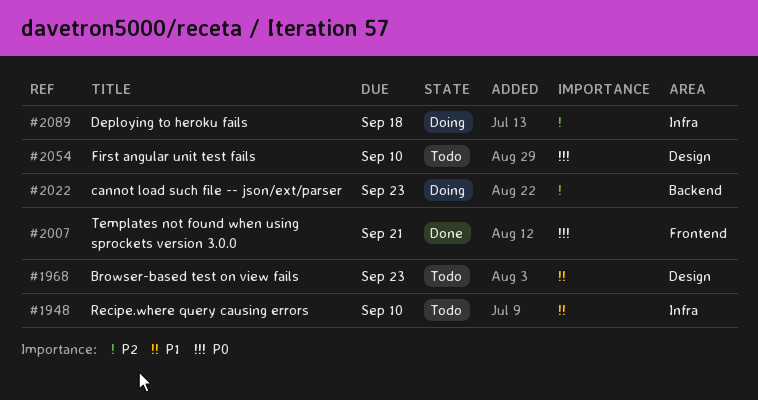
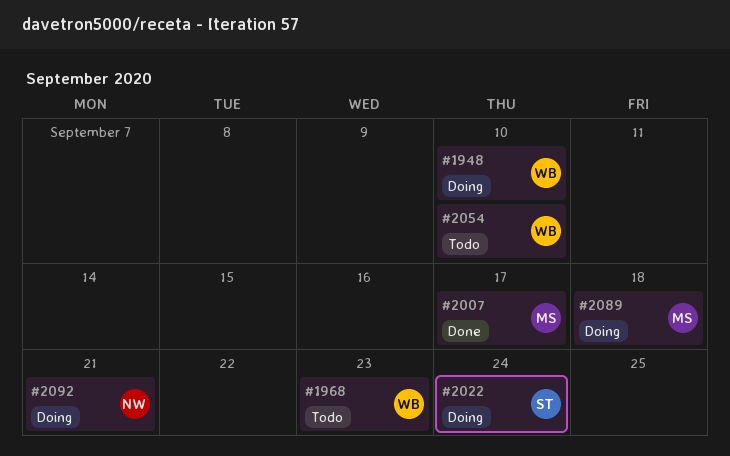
#1948, status: Todo -> Doing
#2007, due: Sep 21 -> Sep 17
#2022, due: Sep 23 -> Sep 24
#2092: none -> present

